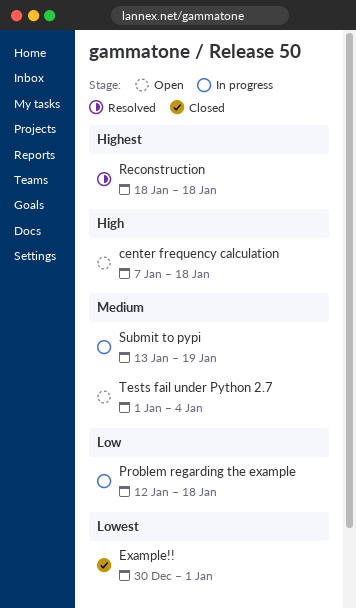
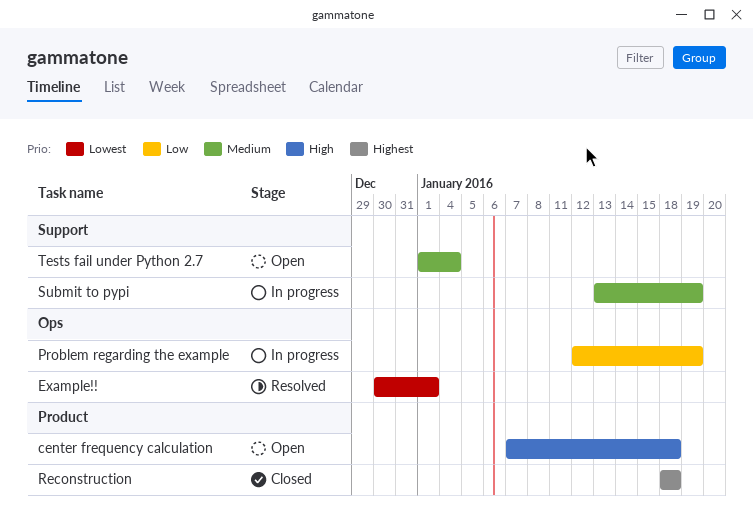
Example!!, status: Closed -> Resolved
Problem regarding the example, due: Jan 18 -> Jan 19
Reconstruction, status: Resolved -> Closed

